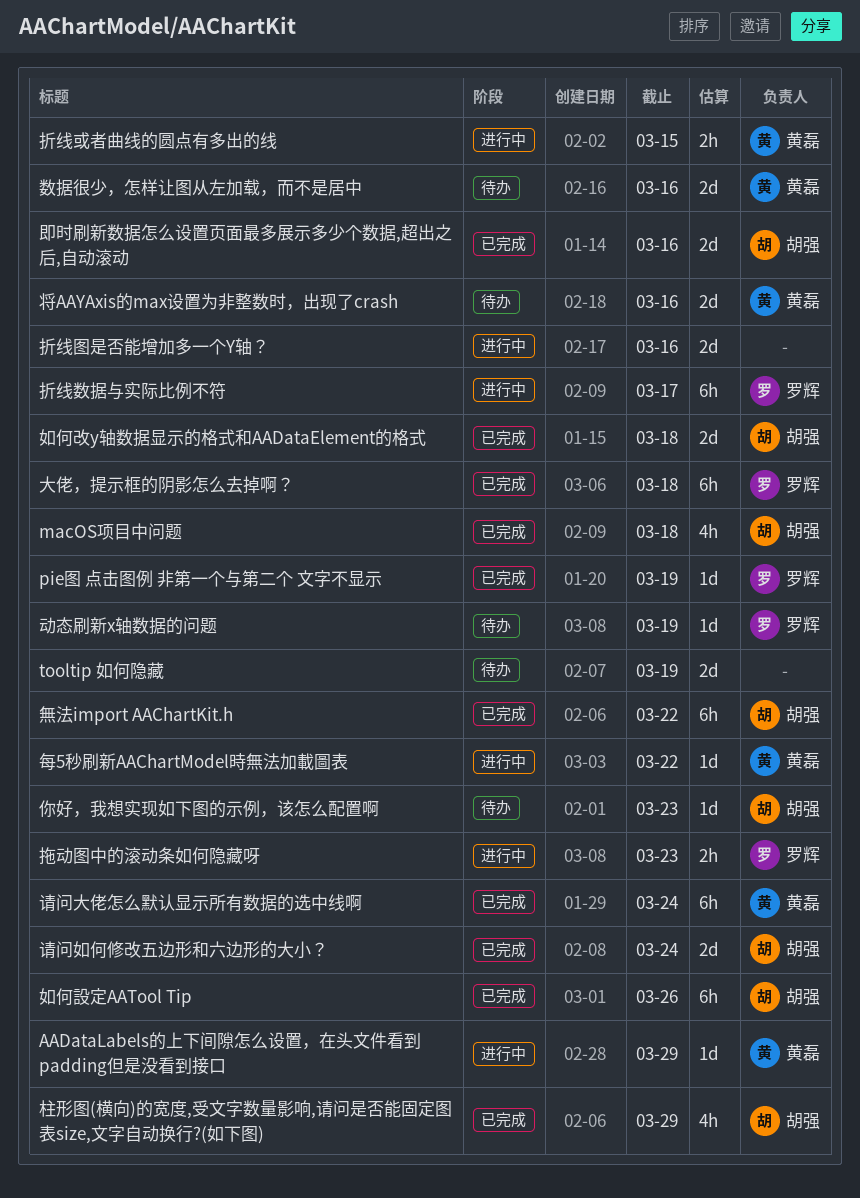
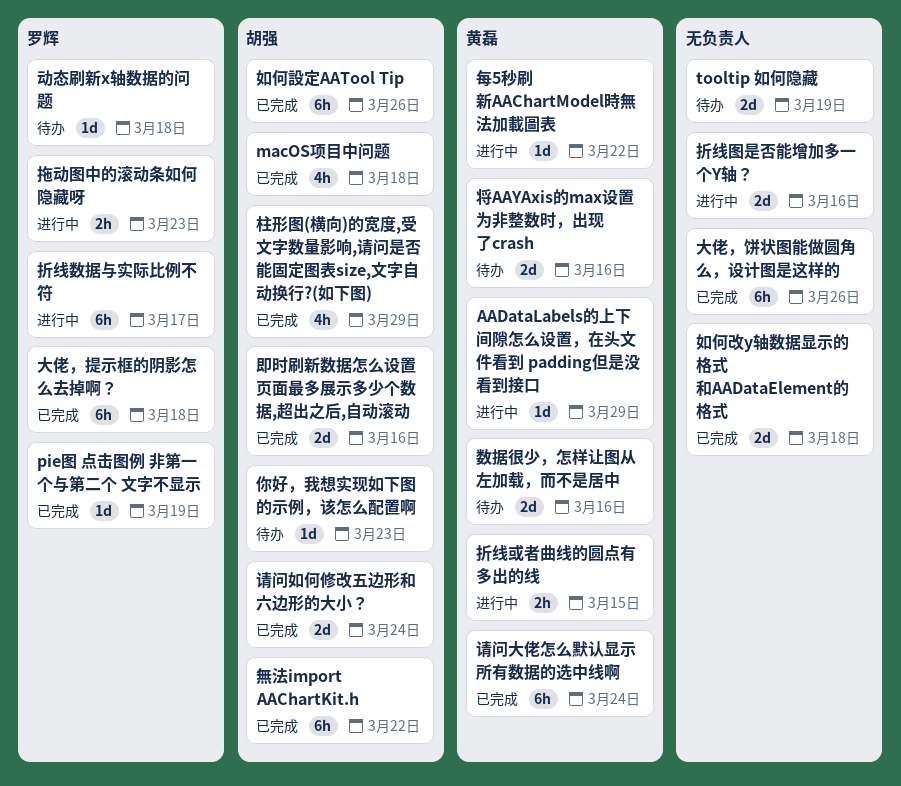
动态刷新x轴数据的问题, due: Mar 19 -> Mar 18
大佬，饼状图能做圆角么，设计图是这样的: none -> present
如何改y轴数据显示的格式和AADataElement的格式, owner: 胡强 -> none

